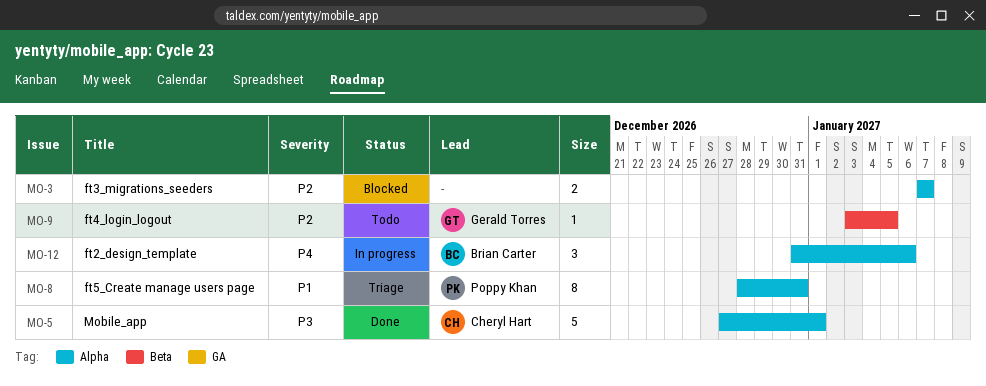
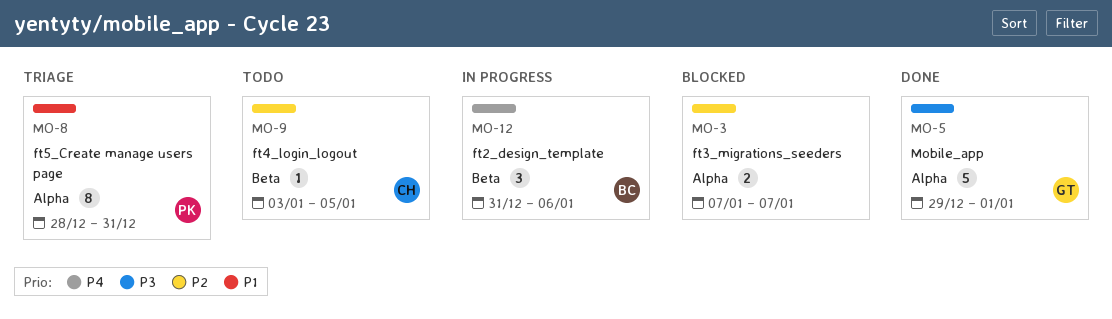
MO-5, owner: Cheryl Hart -> Gerald Torres
MO-5, start: Dec 27 -> Dec 29
MO-9, owner: Gerald Torres -> Cheryl Hart
MO-12, label: Alpha -> Beta

